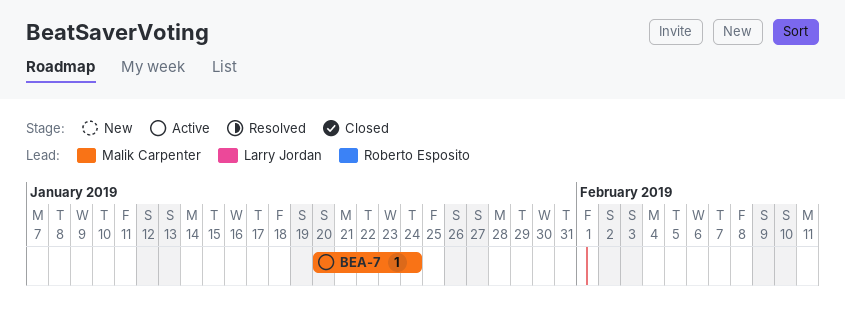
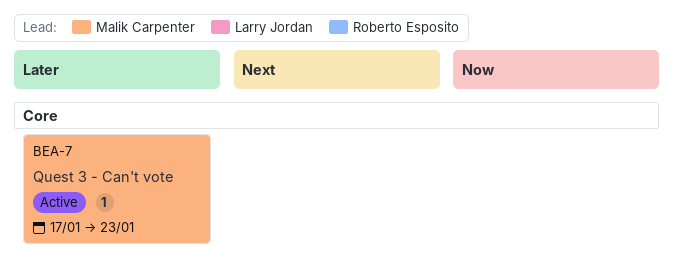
BEA-7, start: Jan 20 -> Jan 17
BEA-7, due: Jan 24 -> Jan 23

